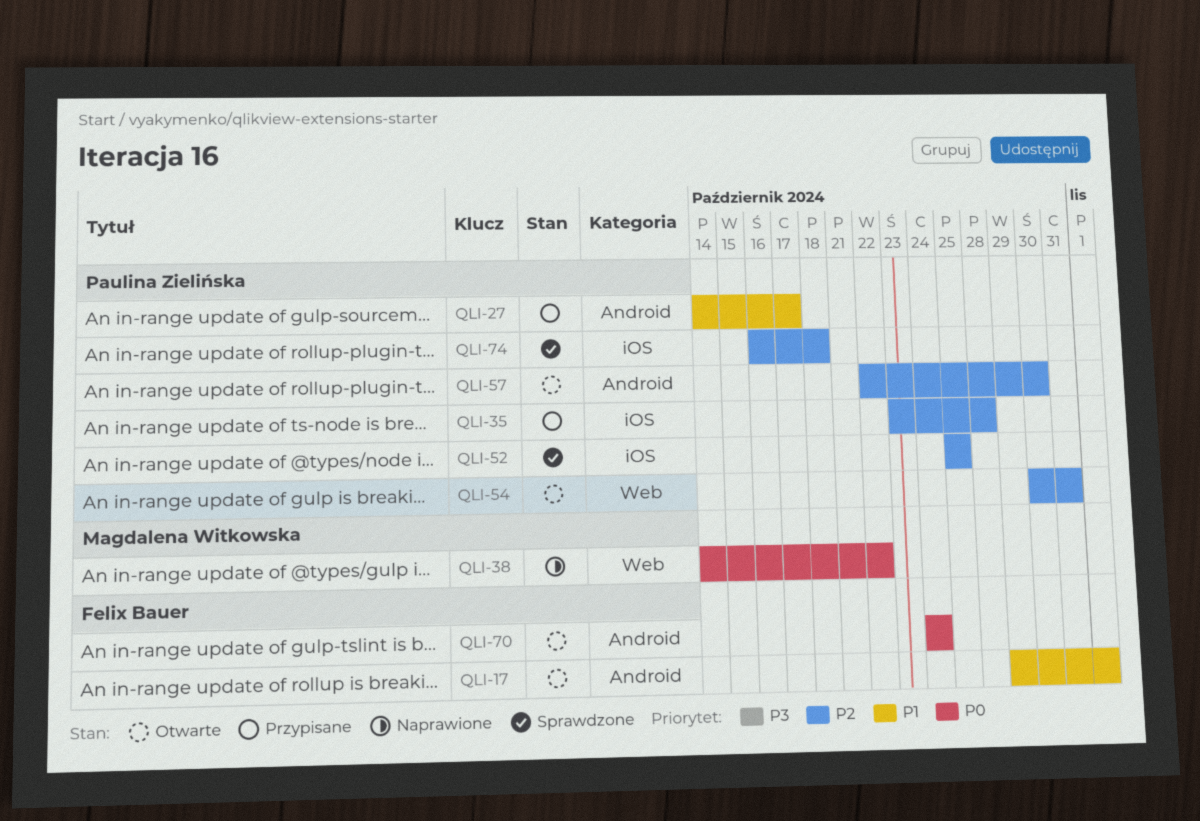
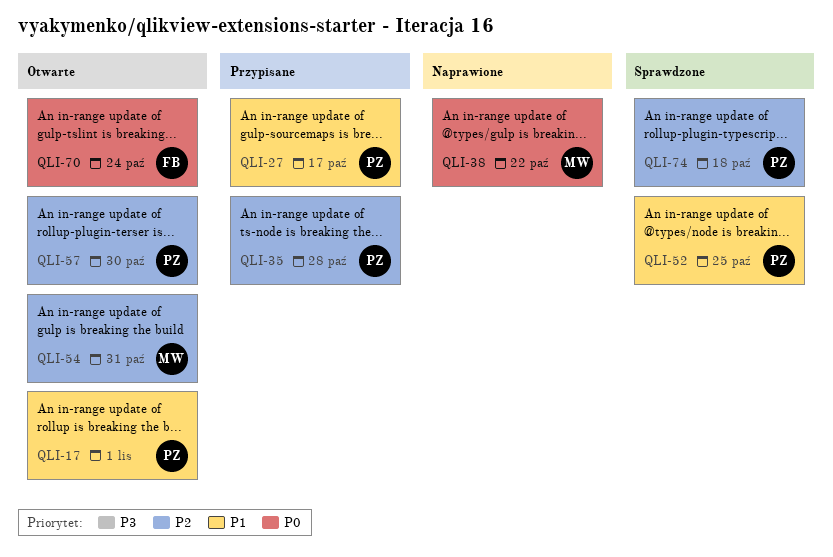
QLI-17, owner: Felix Bauer -> Paulina Zielińska
QLI-52, priority: P2 -> P1
QLI-54, owner: Paulina Zielińska -> Magdalena Witkowska

